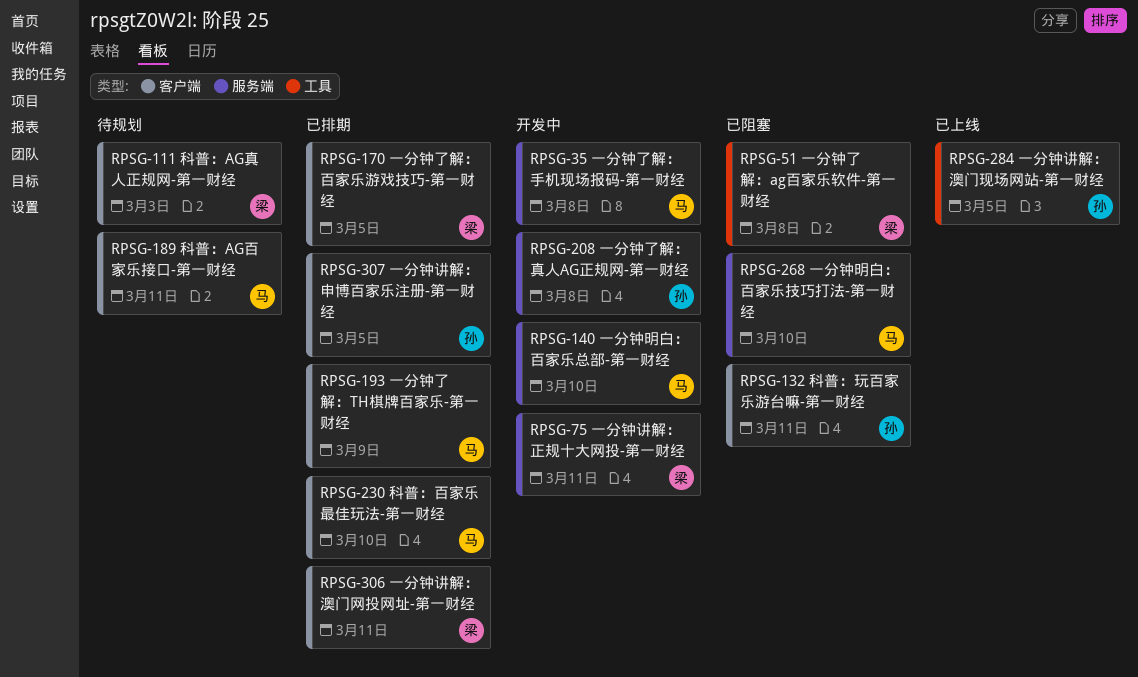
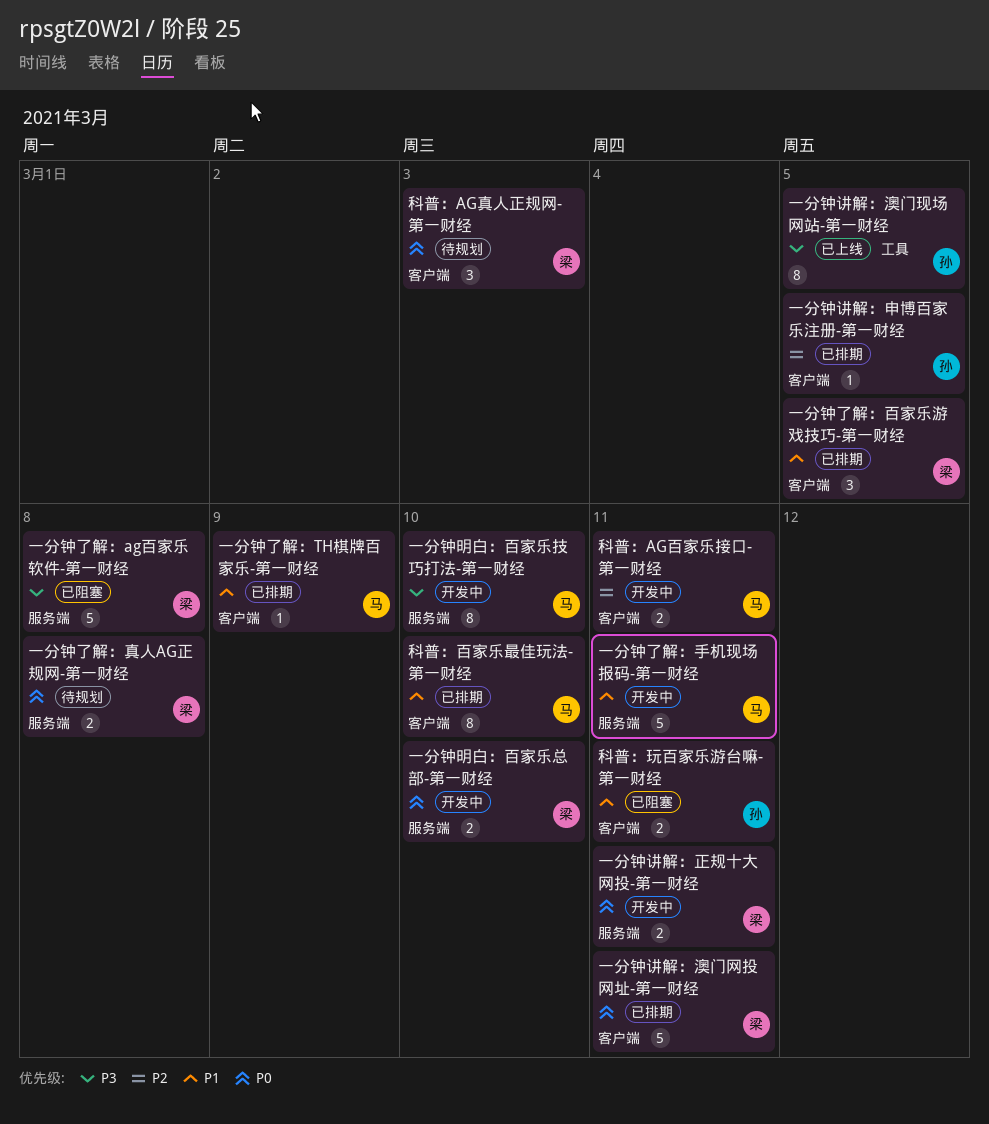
一分钟了解：ag百家乐软件-第一财经, label: 工具 -> 服务端
一分钟了解：手机现场报码-第一财经, due: Mar 8 -> Mar 11
一分钟了解：真人AG正规网-第一财经, status: 开发中 -> 待规划
一分钟了解：真人AG正规网-第一财经, owner: 孙 -> 梁
一分钟明白：百家乐总部-第一财经, owner: 马 -> 梁
一分钟明白：百家乐技巧打法-第一财经, status: 已阻塞 -> 开发中
科普：AG百家乐接口-第一财经, status: 待规划 -> 开发中

